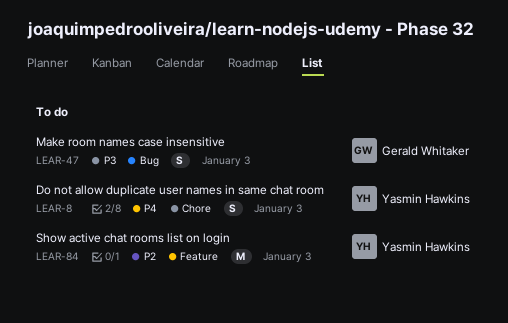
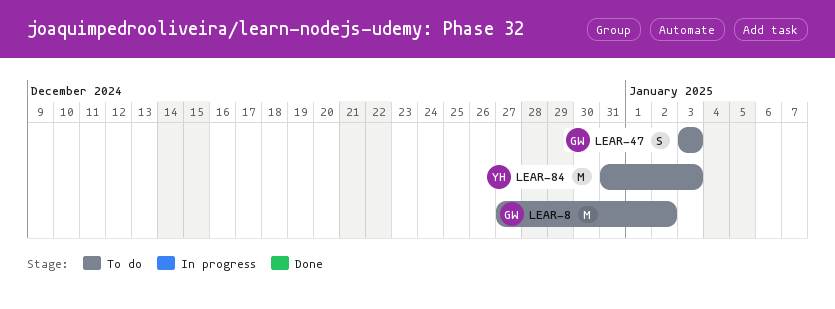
LEAR-8, owner: Yasmin Hawkins -> Gerald Whitaker
LEAR-8, estimate: S -> M
LEAR-8, due: Jan 3 -> Jan 2

